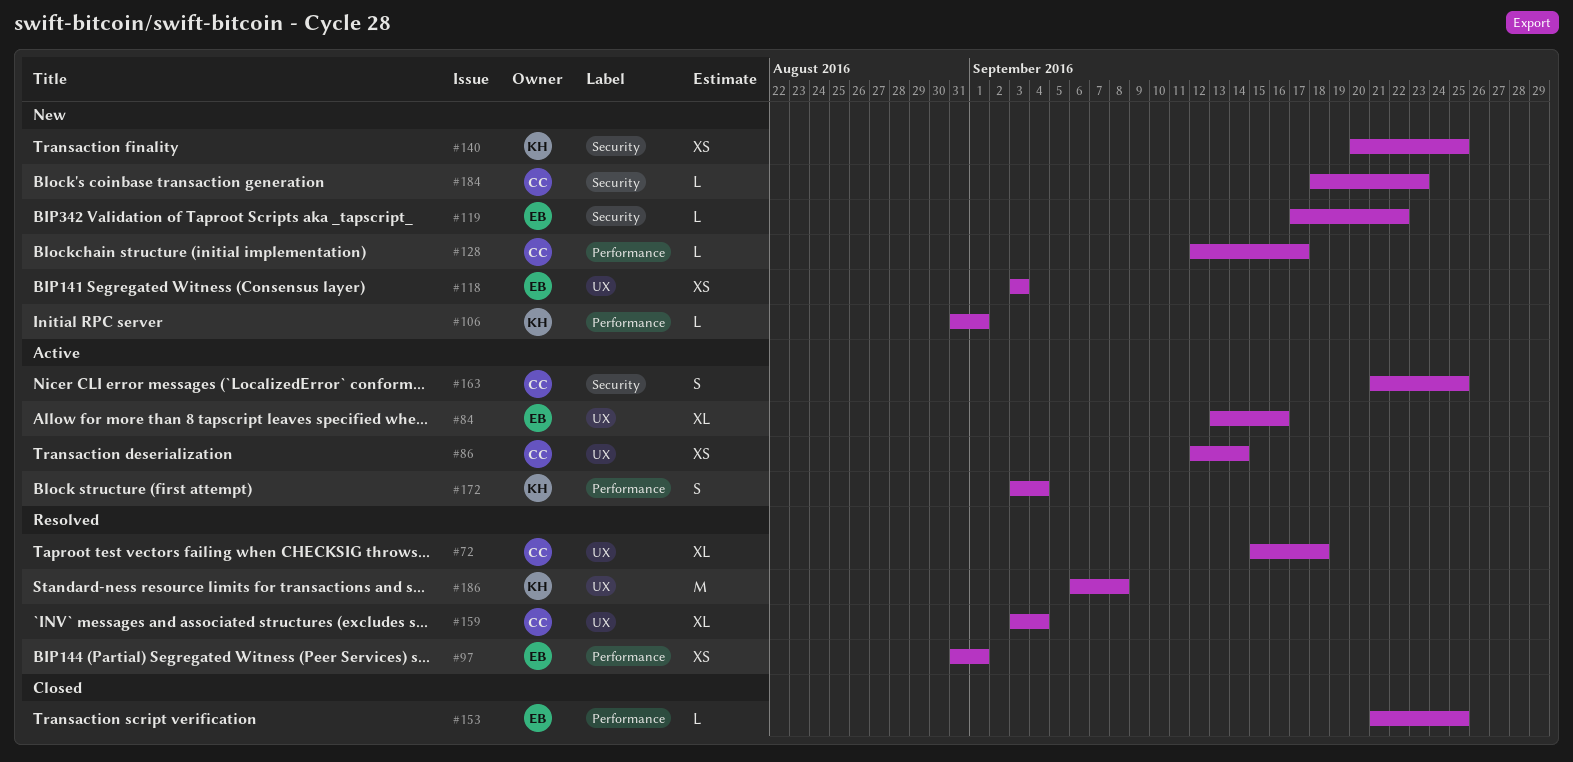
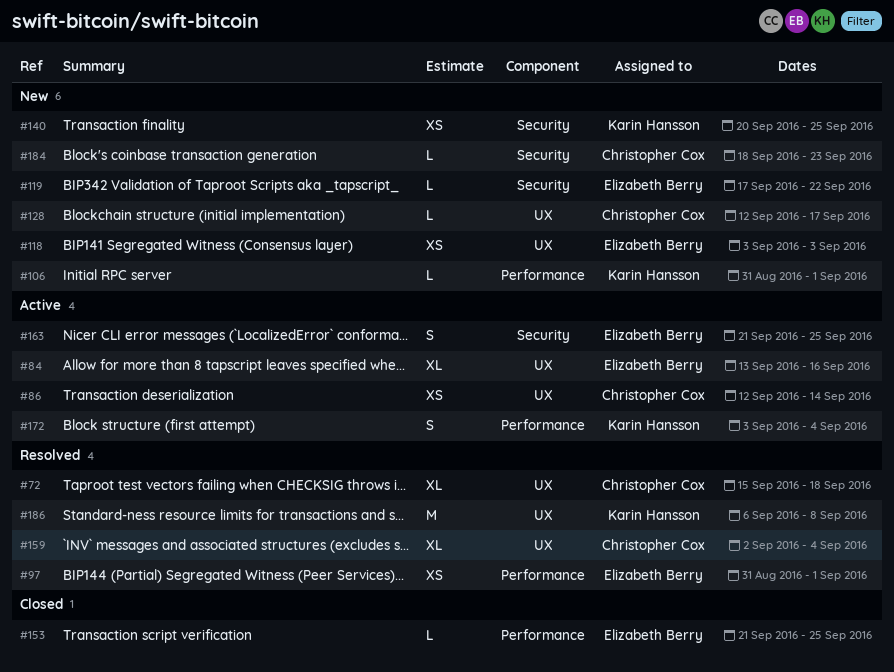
#128, label: Performance -> UX
#159, start: Sep 3 -> Sep 2
#163, owner: Christopher Cox -> Elizabeth Berry

